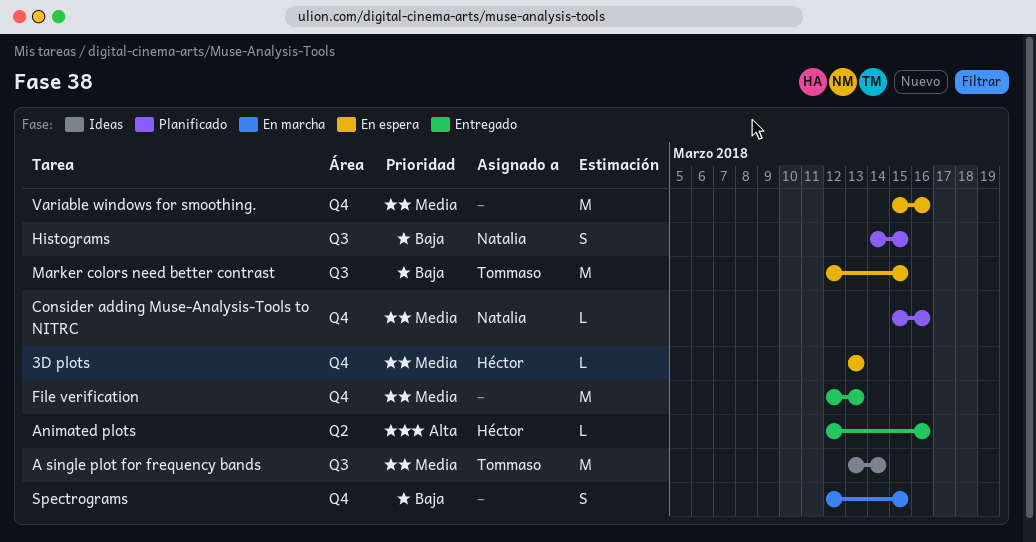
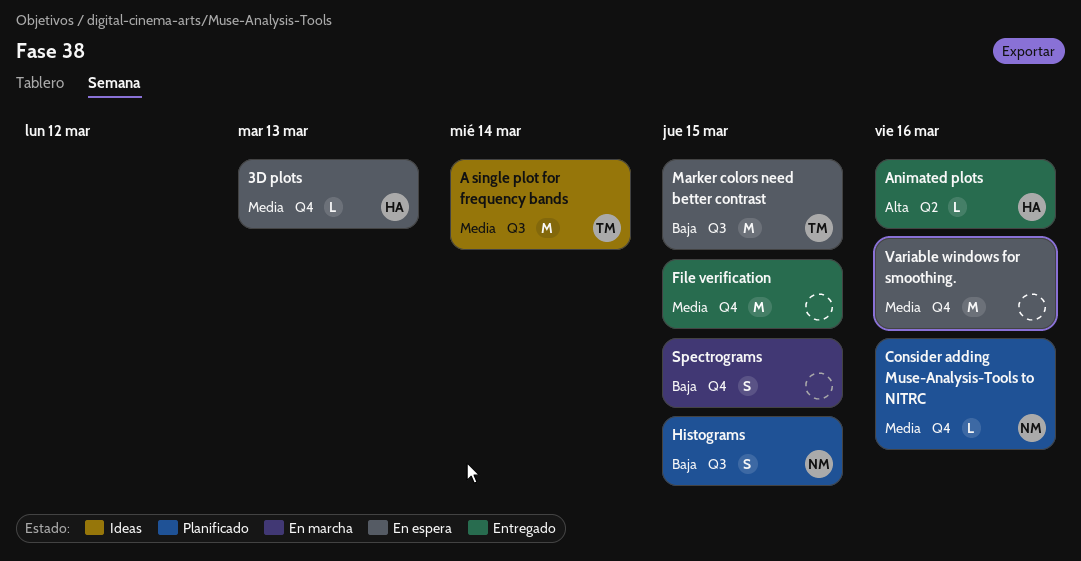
File verification, due: Mar 13 -> Mar 15

